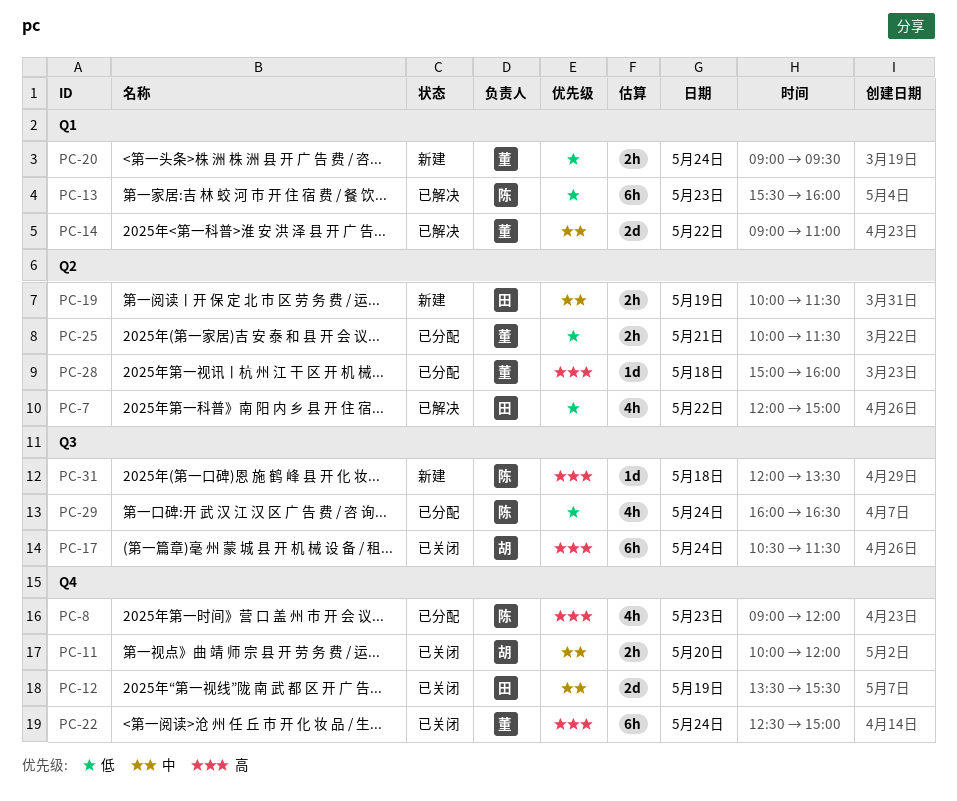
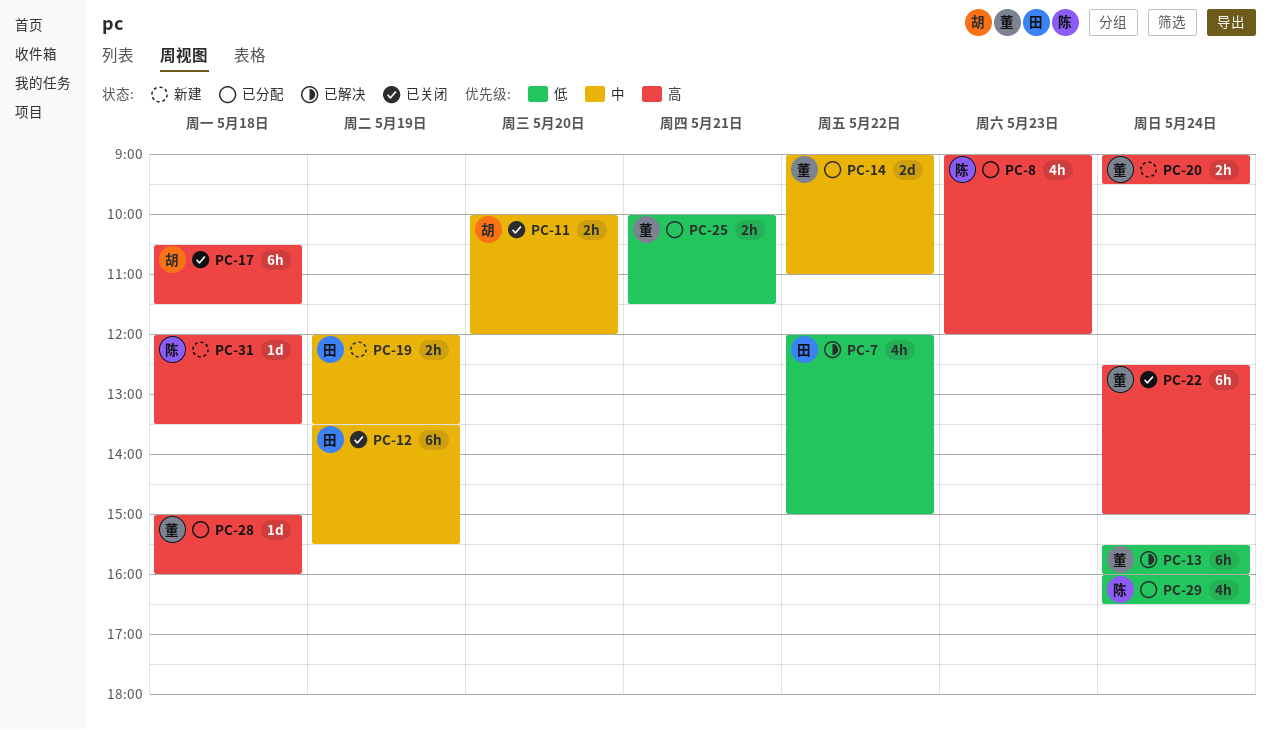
PC-12, estimate: 2d -> 6h
PC-13, owner: 陈 -> 董
PC-13, day: May 23 -> May 24
PC-14, status: 已解决 -> 已分配
PC-17, day: May 24 -> May 18
PC-19, begins: 10:00 -> 12:00
PC-19, ends: 11:30 -> 13:30
PC-20, priority: 低 -> 高

